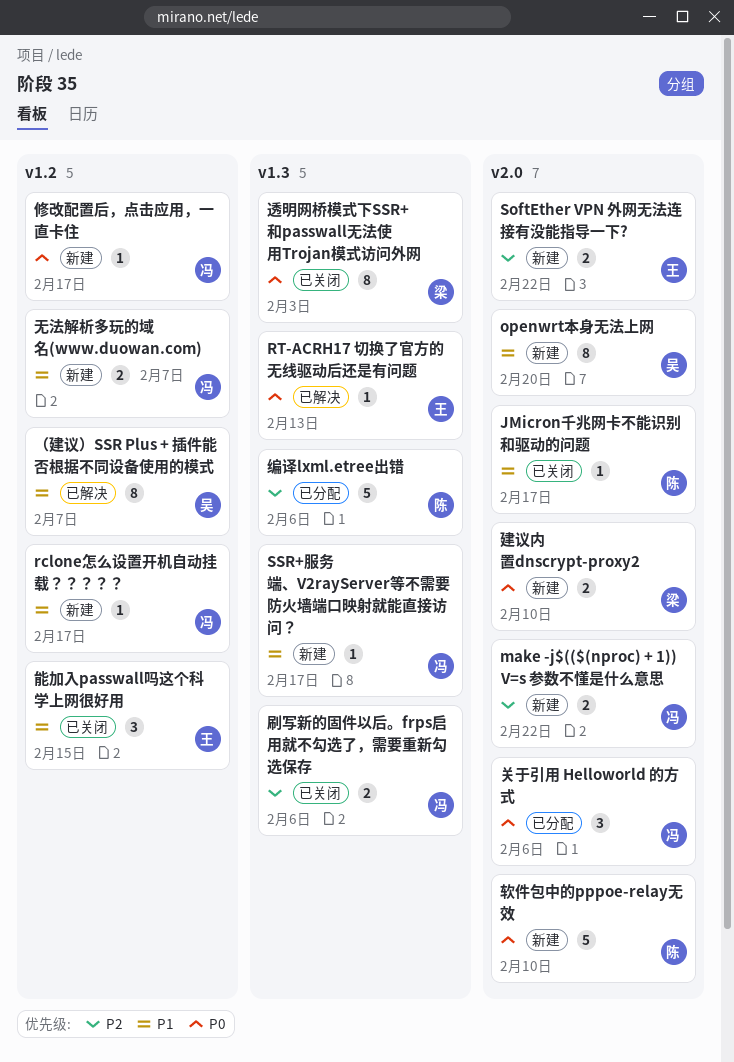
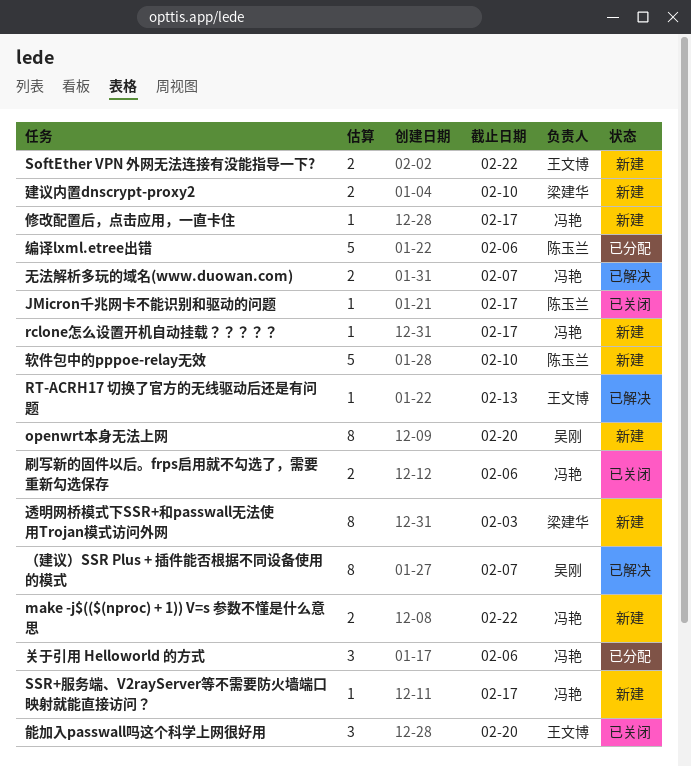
无法解析多玩的域名(www.duowan.com), status: 新建 -> 已解决
能加入passwall吗这个科学上网很好用, due: Feb 15 -> Feb 20
透明网桥模式下SSR+和passwall无法使用Trojan模式访问外网, status: 已关闭 -> 新建

